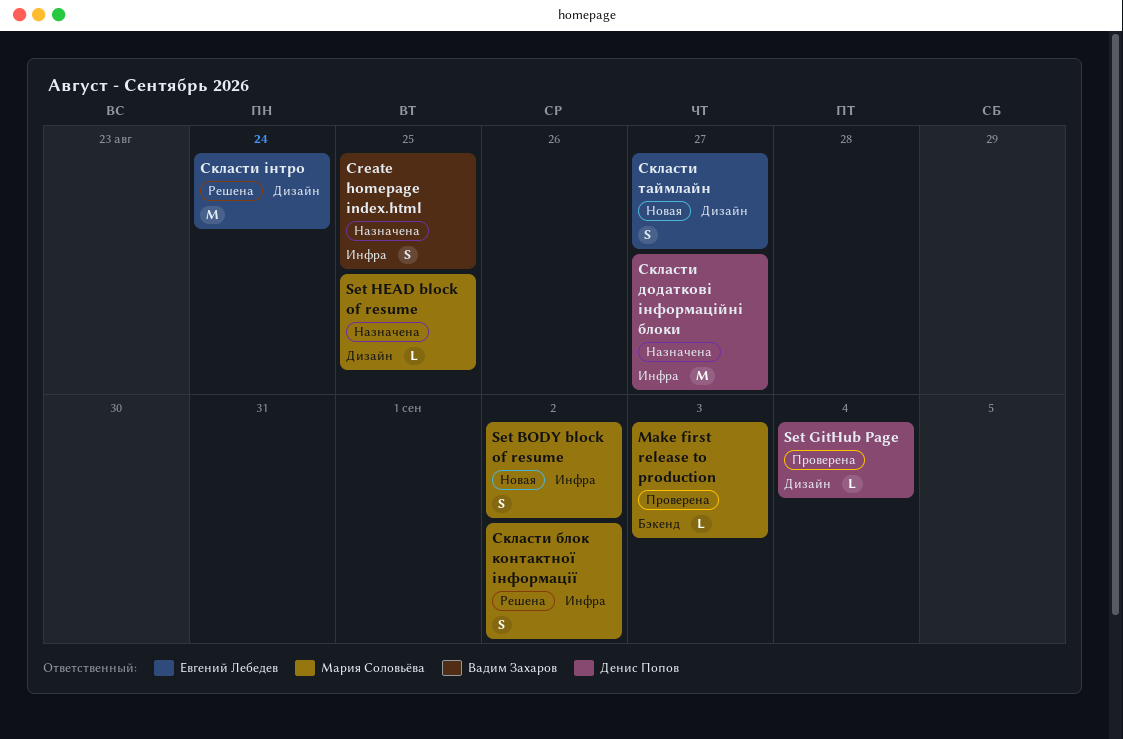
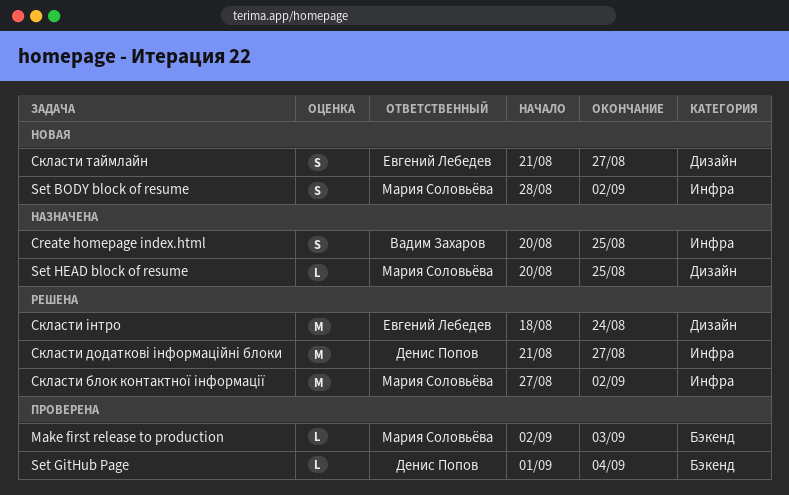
Set GitHub Page, label: Дизайн -> Бэкенд
Скласти блок контактної інформації, estimate: S -> M
Скласти додаткові інформаційні блоки, status: Назначена -> Решена

